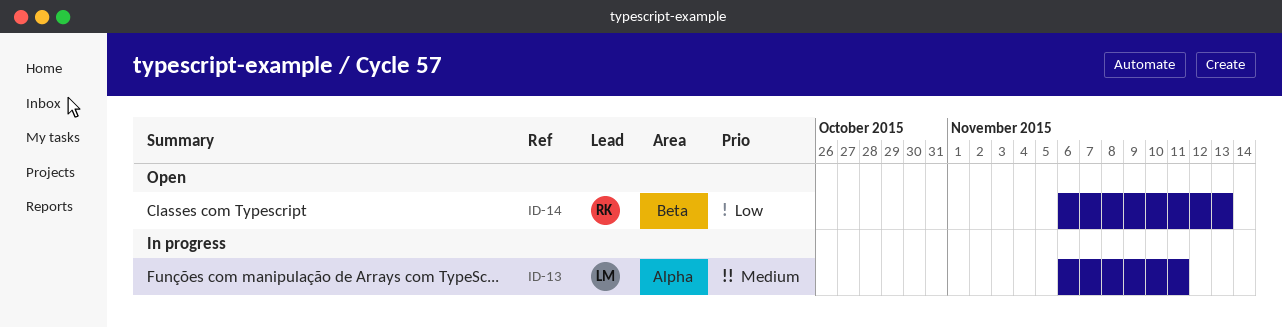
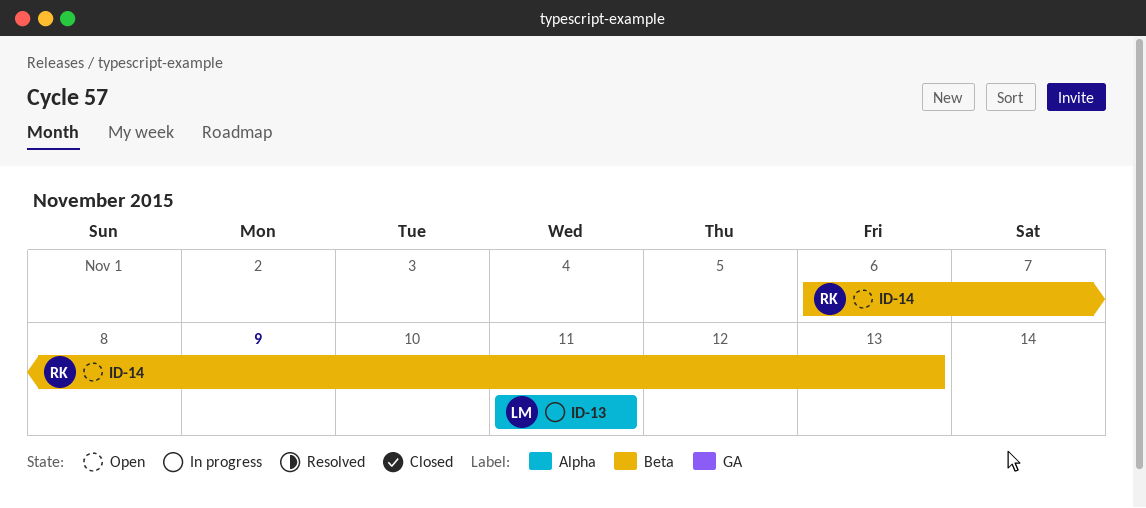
ID-13, start: Nov 6 -> Nov 11

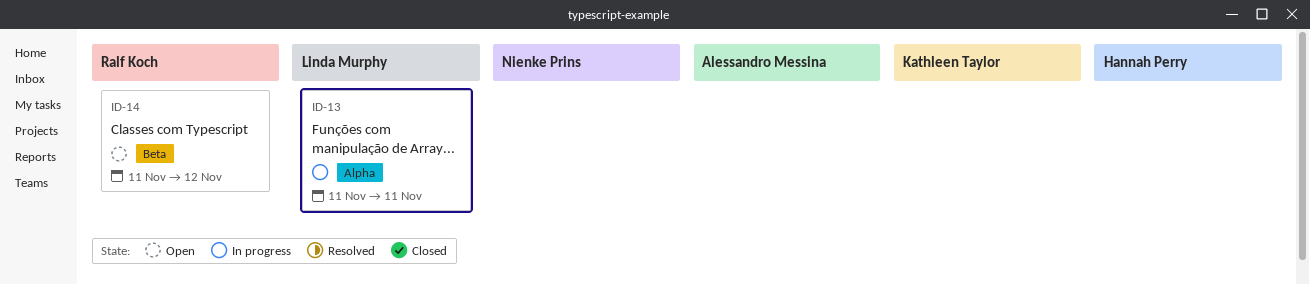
ID-14, start: Nov 6 -> Nov 11
ID-14, due: Nov 13 -> Nov 12

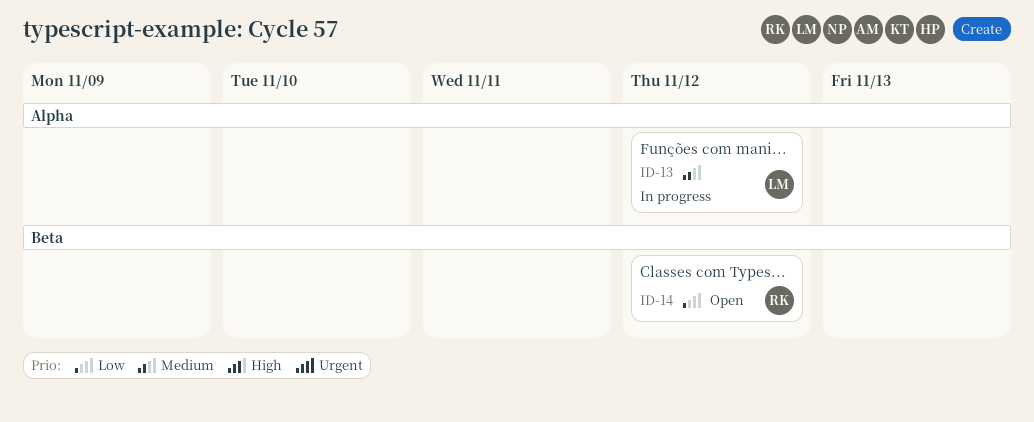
ID-13, due: Nov 11 -> Nov 12

